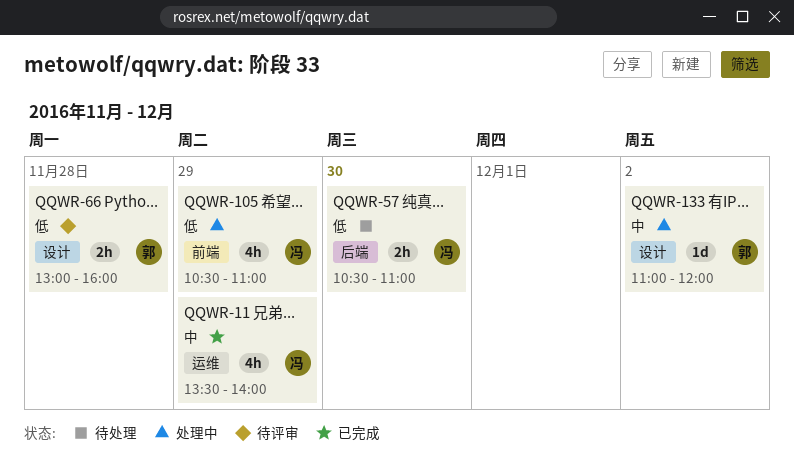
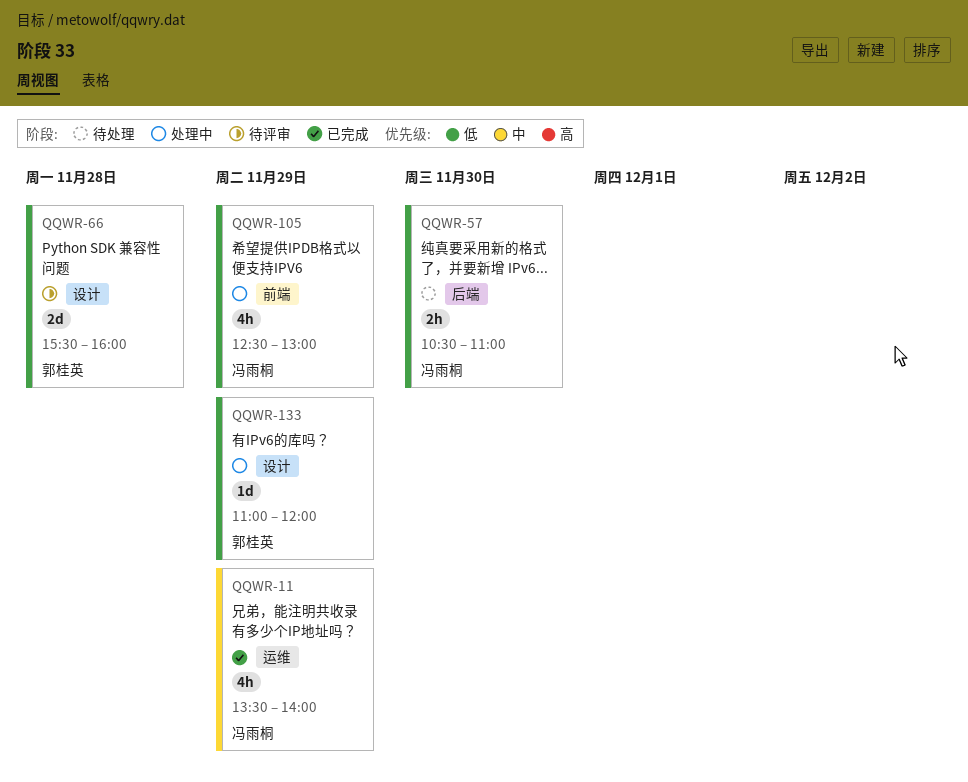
QQWR-66, estimate: 2h -> 2d
QQWR-66, begins: 13:00 -> 15:30
QQWR-105, begins: 10:30 -> 12:30
QQWR-105, ends: 11:00 -> 13:00
QQWR-133, priority: 中 -> 低
QQWR-133, day: Dec 2 -> Nov 29

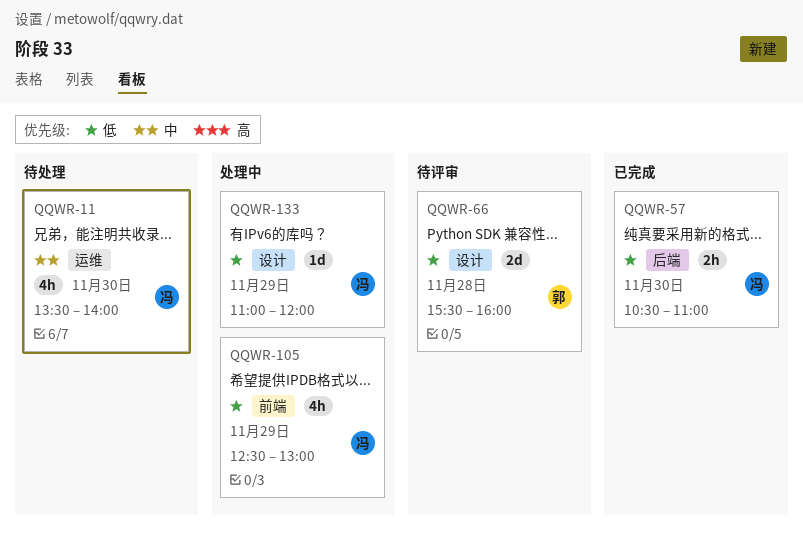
QQWR-11, status: 已完成 -> 待处理
QQWR-11, day: Nov 29 -> Nov 30
QQWR-57, status: 待处理 -> 已完成
QQWR-133, owner: 郭桂英 -> 冯雨桐

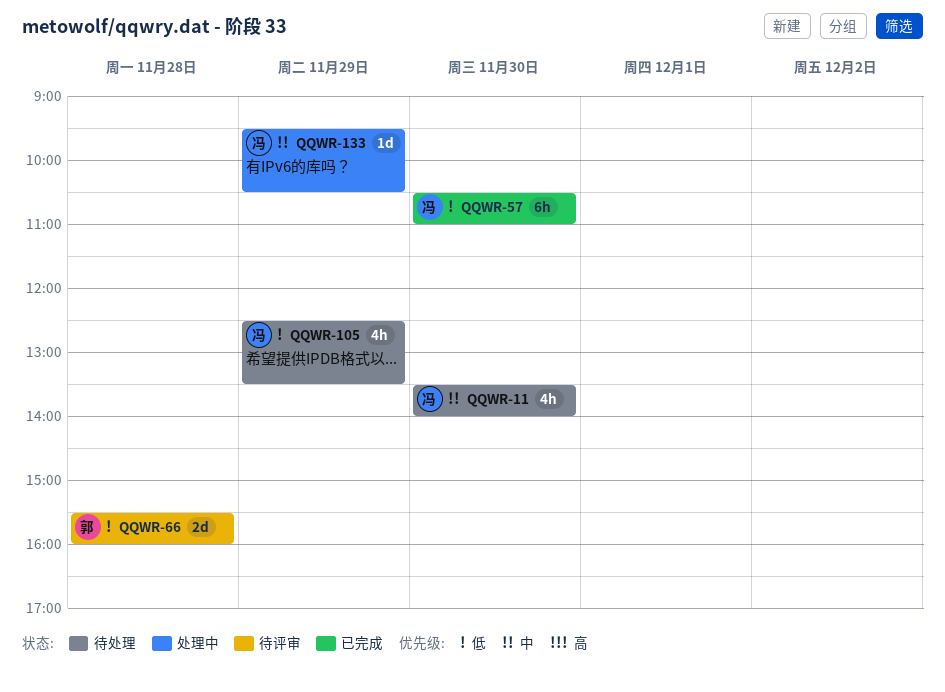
QQWR-57, estimate: 2h -> 6h
QQWR-105, status: 处理中 -> 待处理
QQWR-105, ends: 13:00 -> 13:30
QQWR-133, priority: 低 -> 中
QQWR-133, begins: 11:00 -> 09:30
QQWR-133, ends: 12:00 -> 10:30

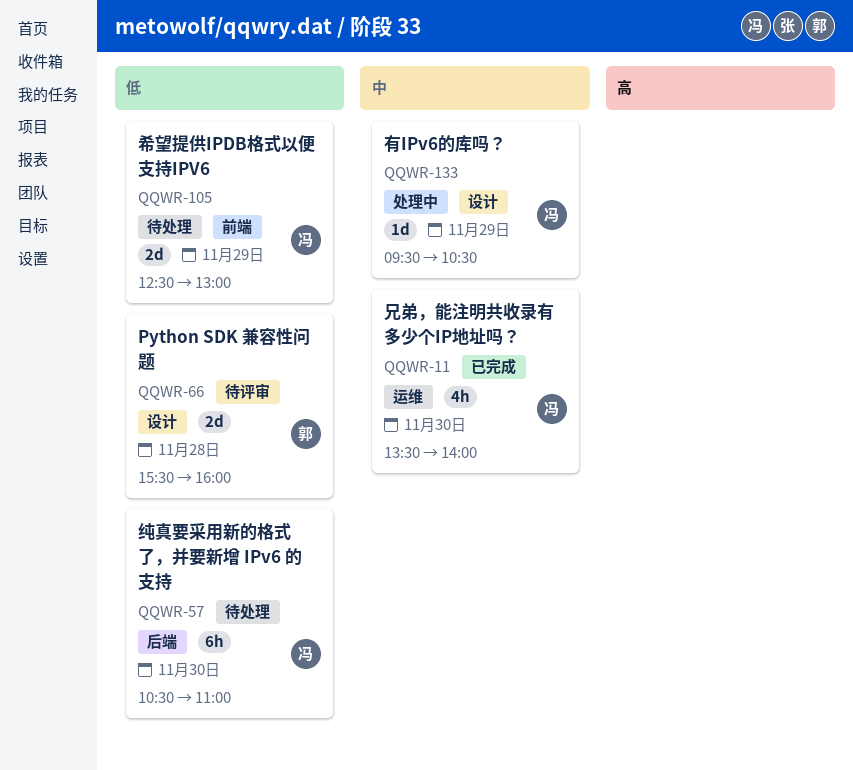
QQWR-11, status: 待处理 -> 已完成
QQWR-57, status: 已完成 -> 待处理
QQWR-105, estimate: 4h -> 2d
QQWR-105, ends: 13:30 -> 13:00

